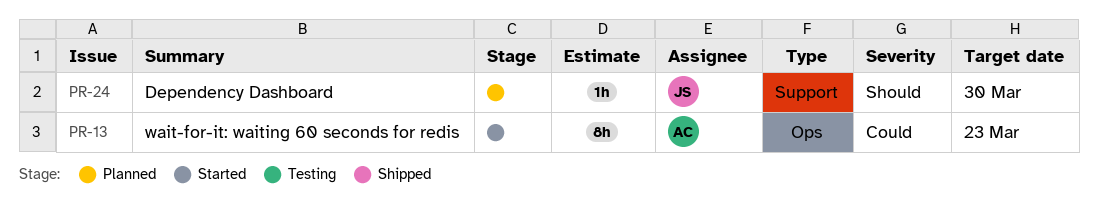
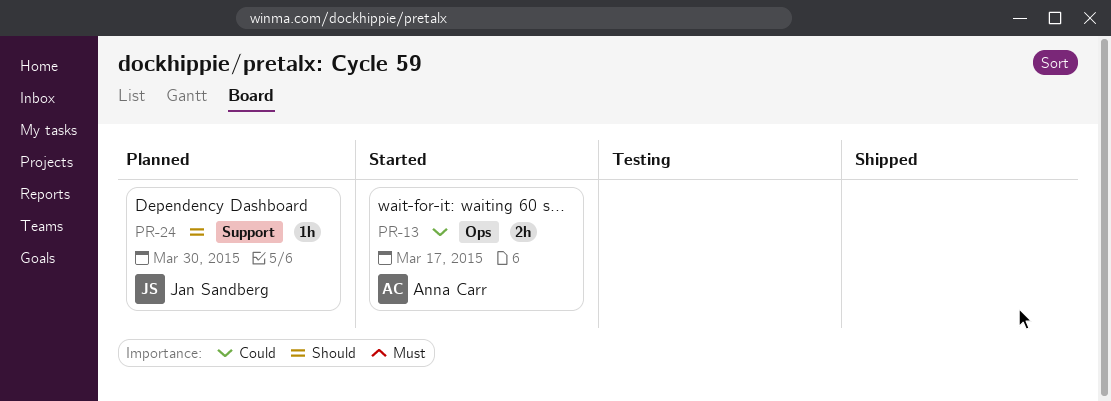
PR-13, estimate: 8h -> 2h
PR-13, due: Mar 23 -> Mar 17

